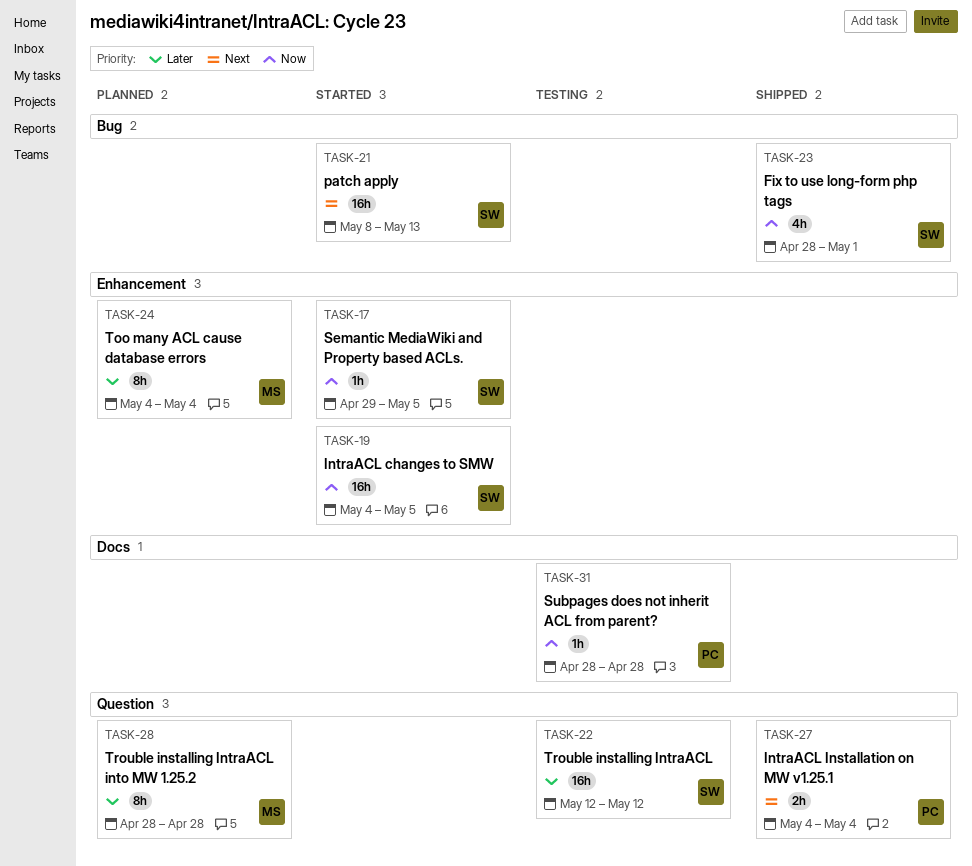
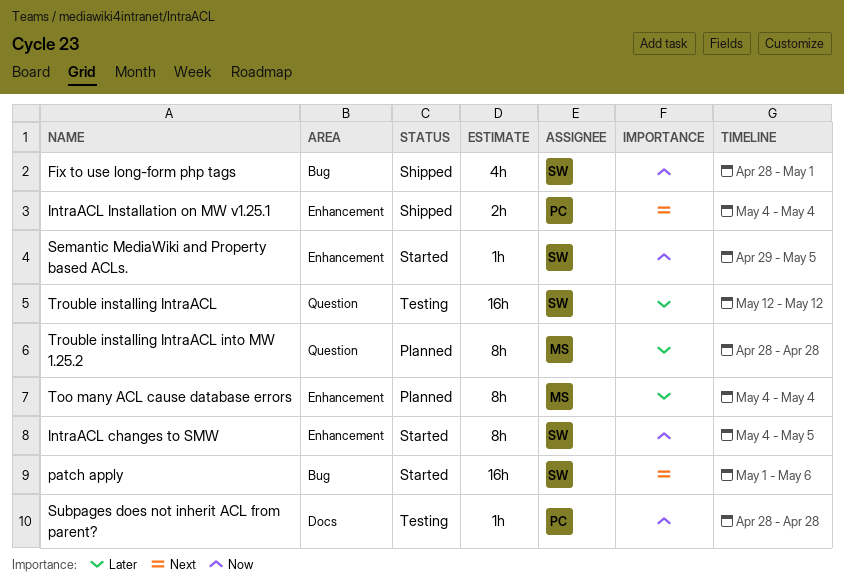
IntraACL changes to SMW, estimate: 16h -> 8h
IntraACL Installation on MW v1.25.1, label: Question -> Enhancement
patch apply, start: May 8 -> May 1
patch apply, due: May 13 -> May 6

